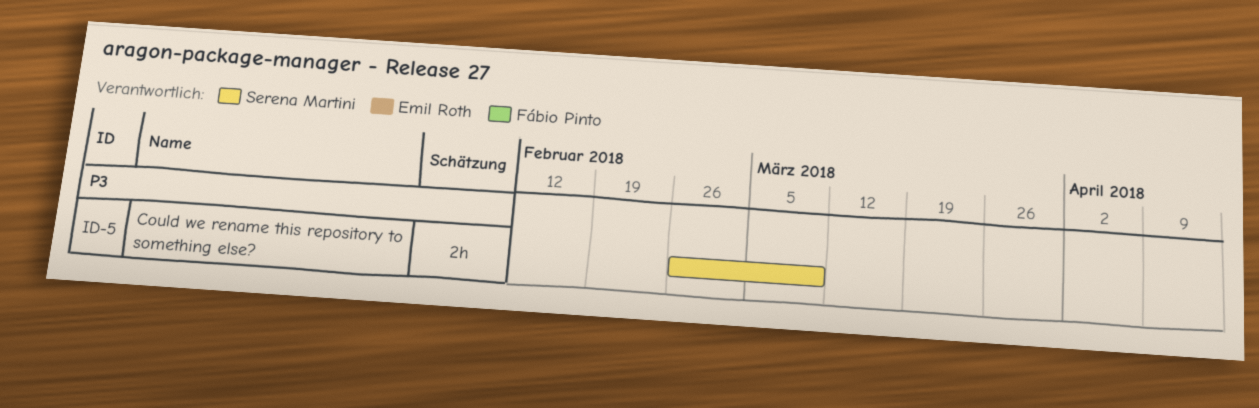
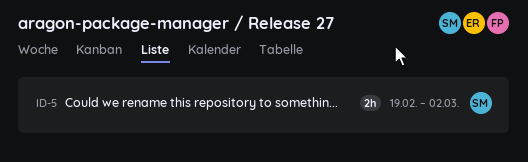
ID-5, start: Feb 26 -> Feb 19
ID-5, due: Mar 9 -> Mar 2

